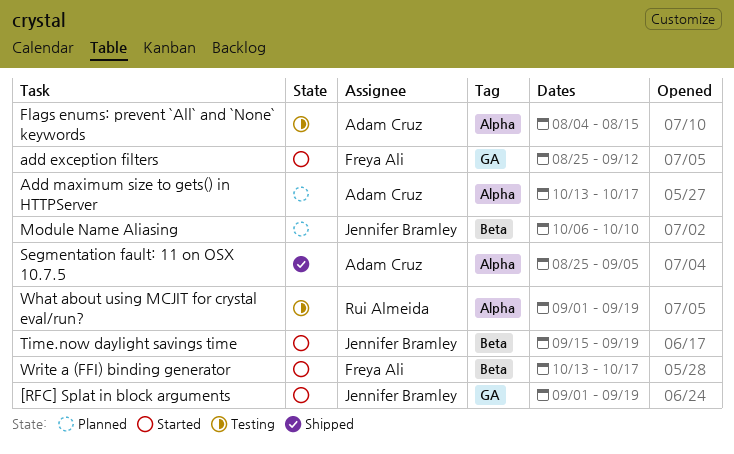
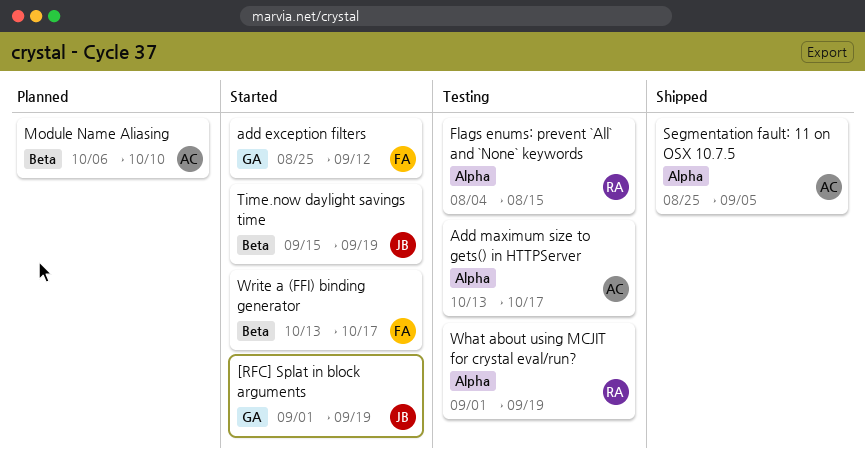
Add maximum size to gets() in HTTPServer, status: Planned -> Testing
Flags enums: prevent `All` and `None` keywords, owner: Adam Cruz -> Rui Almeida
Module Name Aliasing, owner: Jennifer Bramley -> Adam Cruz

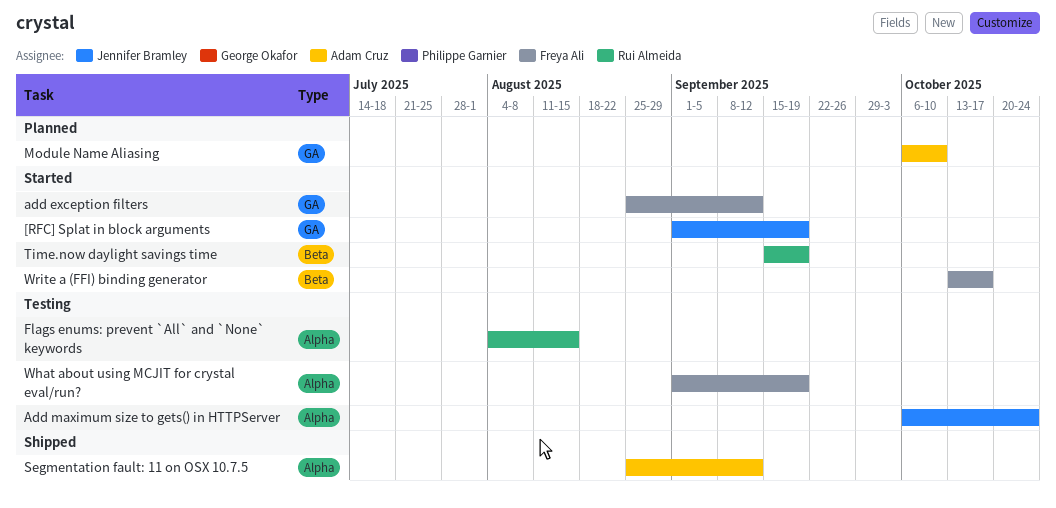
Add maximum size to gets() in HTTPServer, owner: Adam Cruz -> Jennifer Bramley
Add maximum size to gets() in HTTPServer, start: Oct 13 -> Oct 6
Add maximum size to gets() in HTTPServer, due: Oct 17 -> Oct 24
Module Name Aliasing, label: Beta -> GA
Segmentation fault: 11 on OSX 10.7.5, due: Sep 5 -> Sep 12
Time.now daylight savings time, owner: Jennifer Bramley -> Rui Almeida
What about using MCJIT for crystal eval/run?, owner: Rui Almeida -> Freya Ali

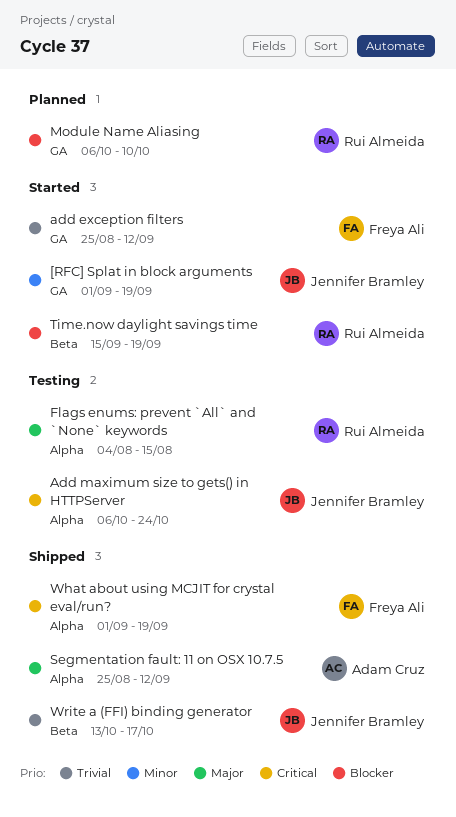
Module Name Aliasing, owner: Adam Cruz -> Rui Almeida
What about using MCJIT for crystal eval/run?, status: Testing -> Shipped
Write a (FFI) binding generator, status: Started -> Shipped
Write a (FFI) binding generator, owner: Freya Ali -> Jennifer Bramley

